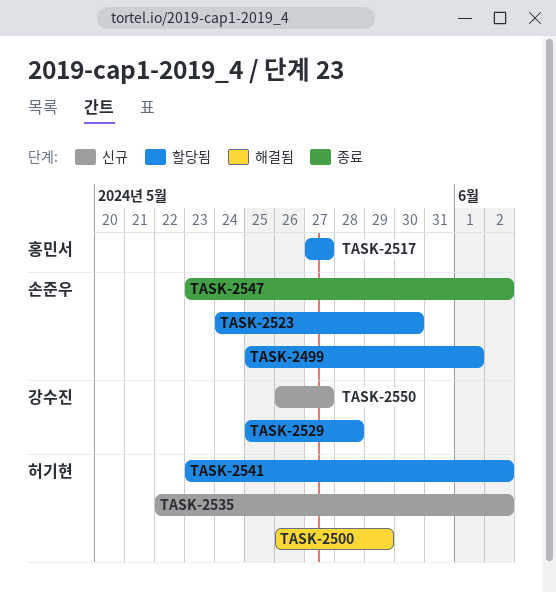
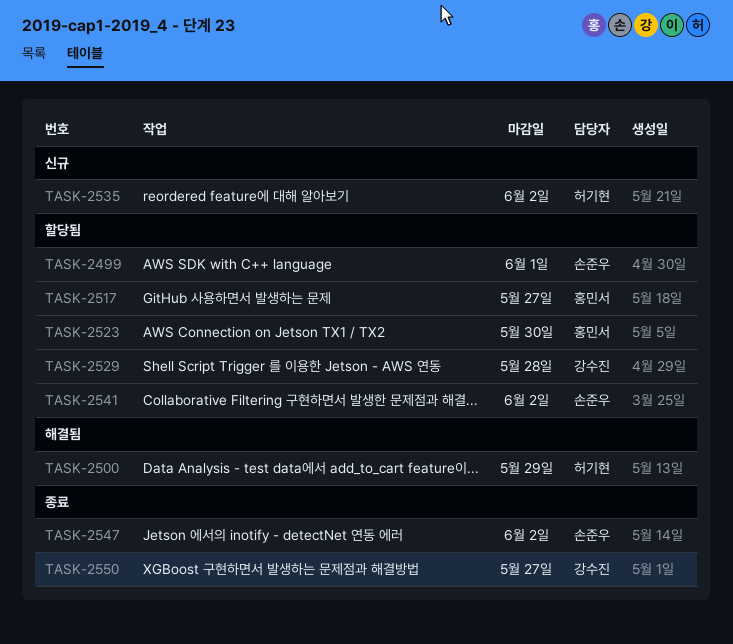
TASK-2523, owner: 손준우 -> 홍민서
TASK-2541, owner: 허기현 -> 손준우
TASK-2550, status: 신규 -> 종료

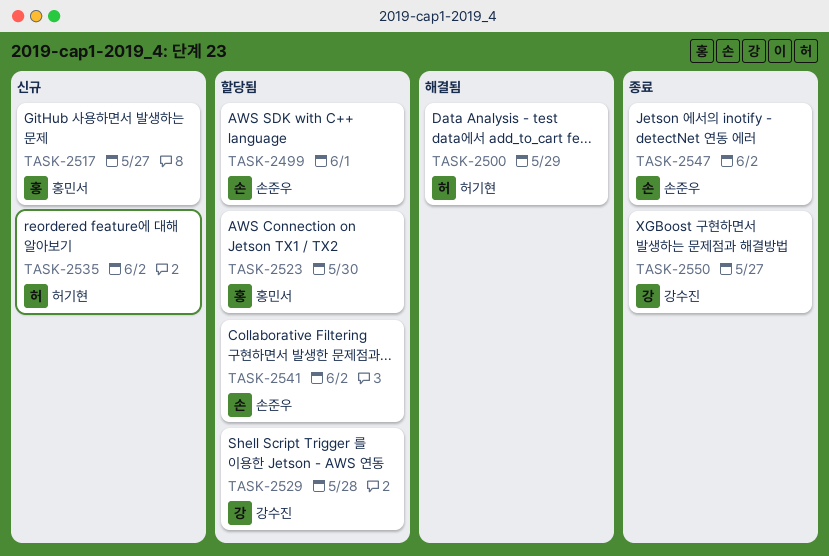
TASK-2517, status: 할당됨 -> 신규

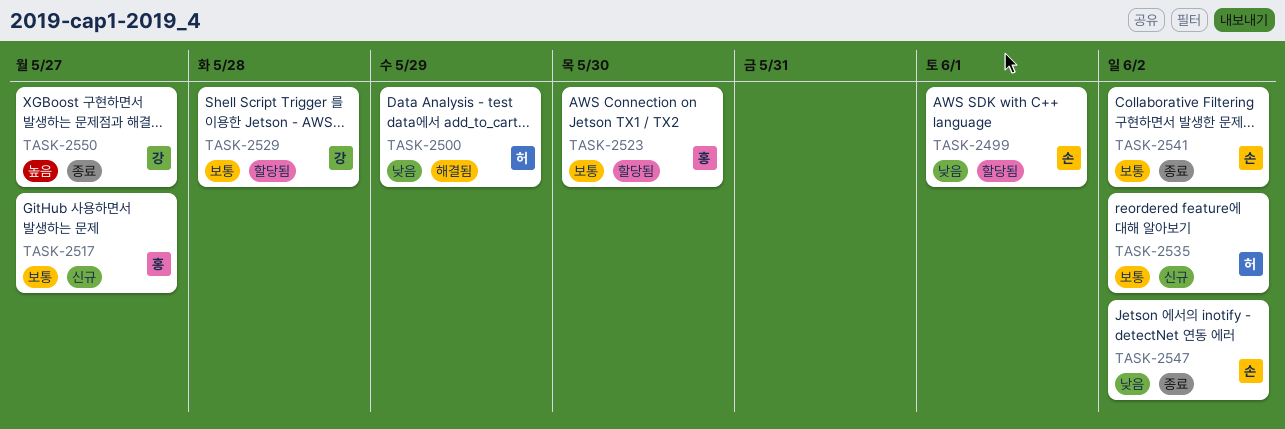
TASK-2541, status: 할당됨 -> 종료

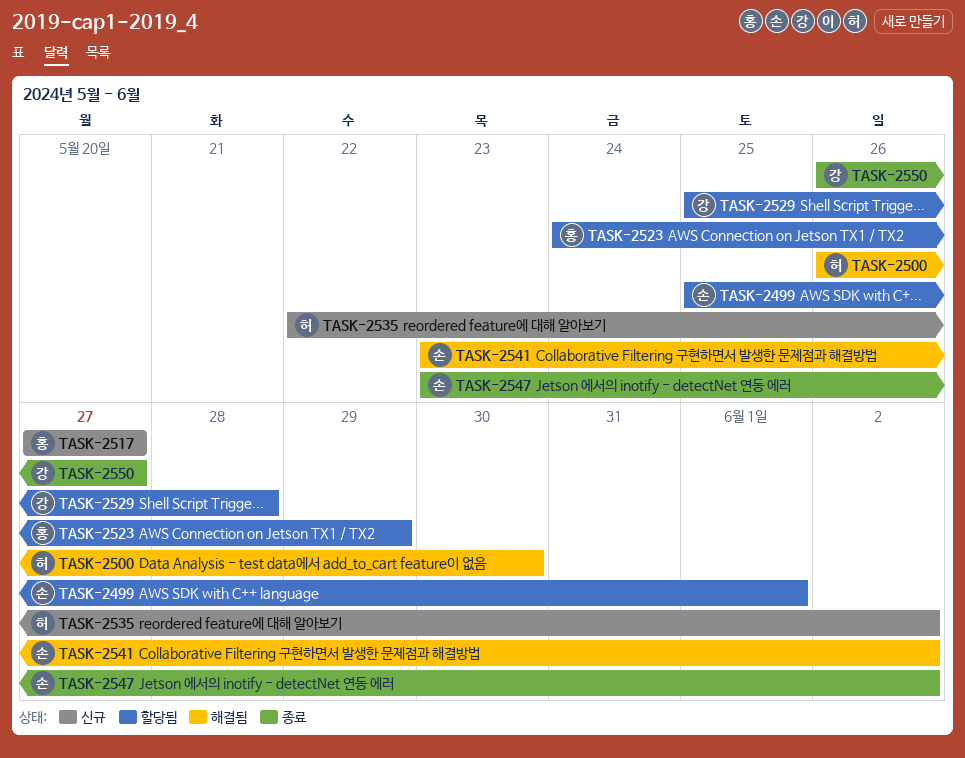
TASK-2500, due: May 29 -> May 30
TASK-2523, due: May 30 -> May 29
TASK-2541, status: 종료 -> 해결됨

